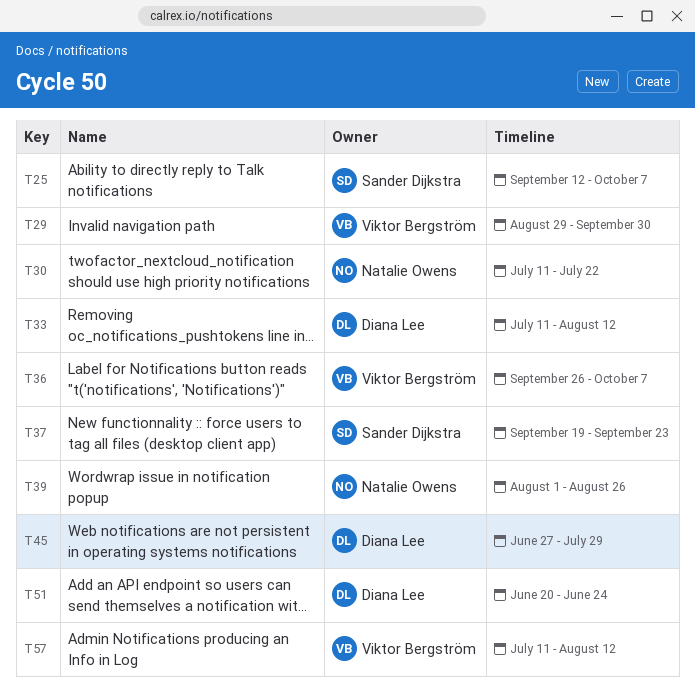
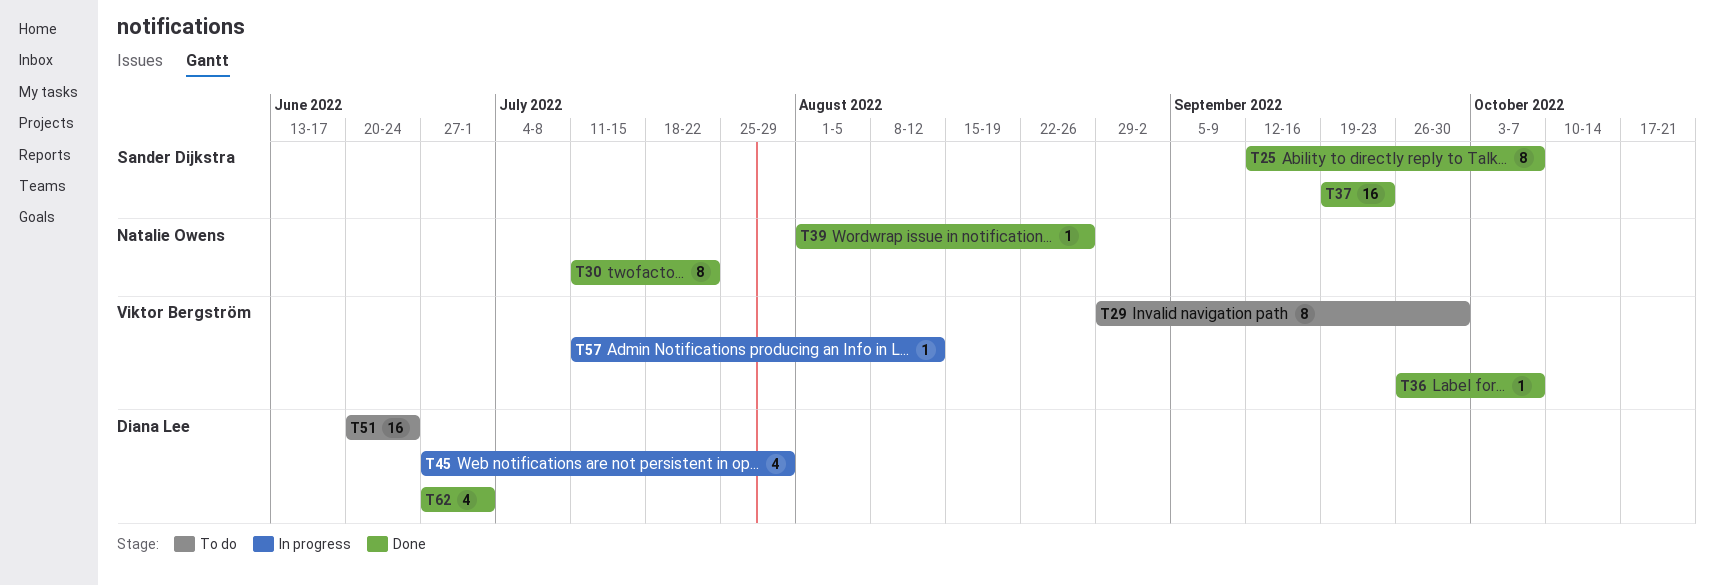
T33: present -> none
T62: none -> present

